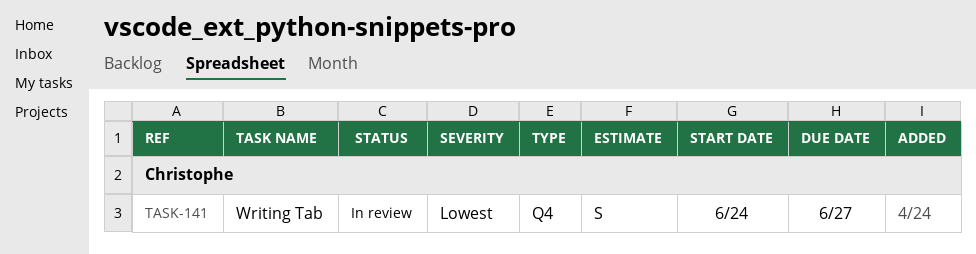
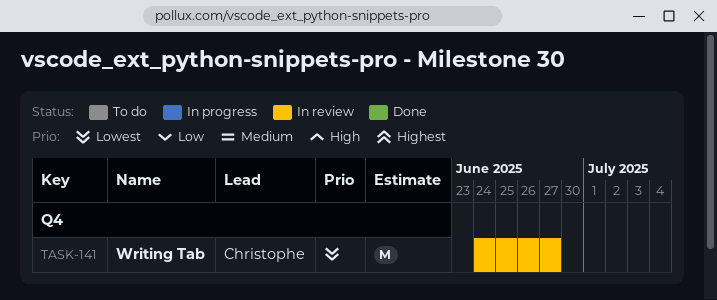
TASK-141, estimate: S -> M

